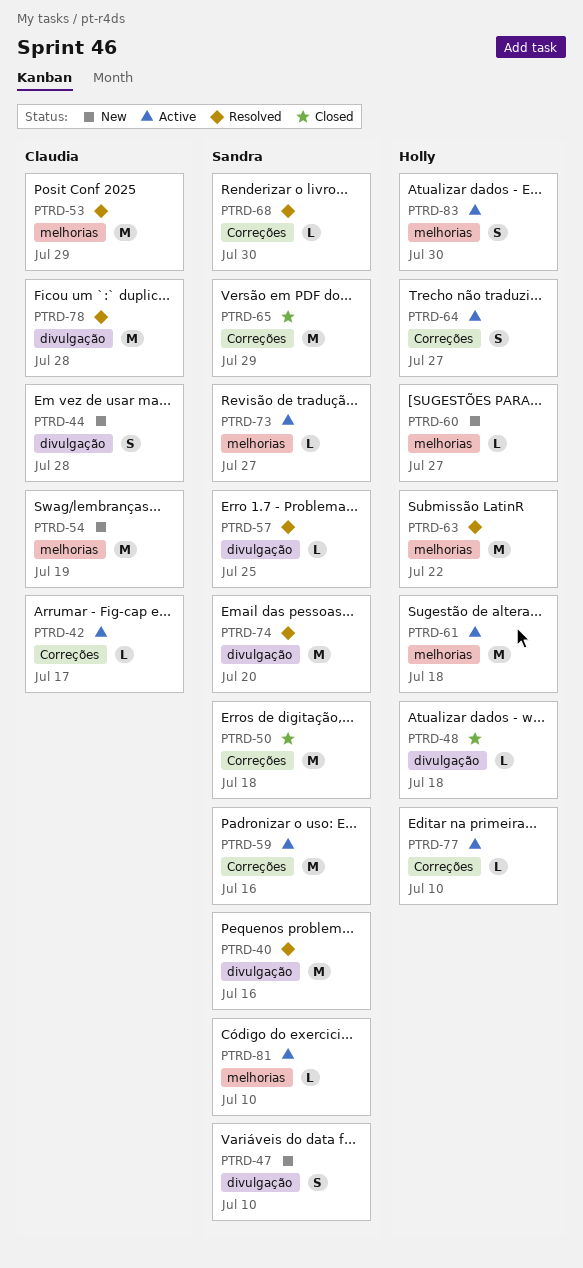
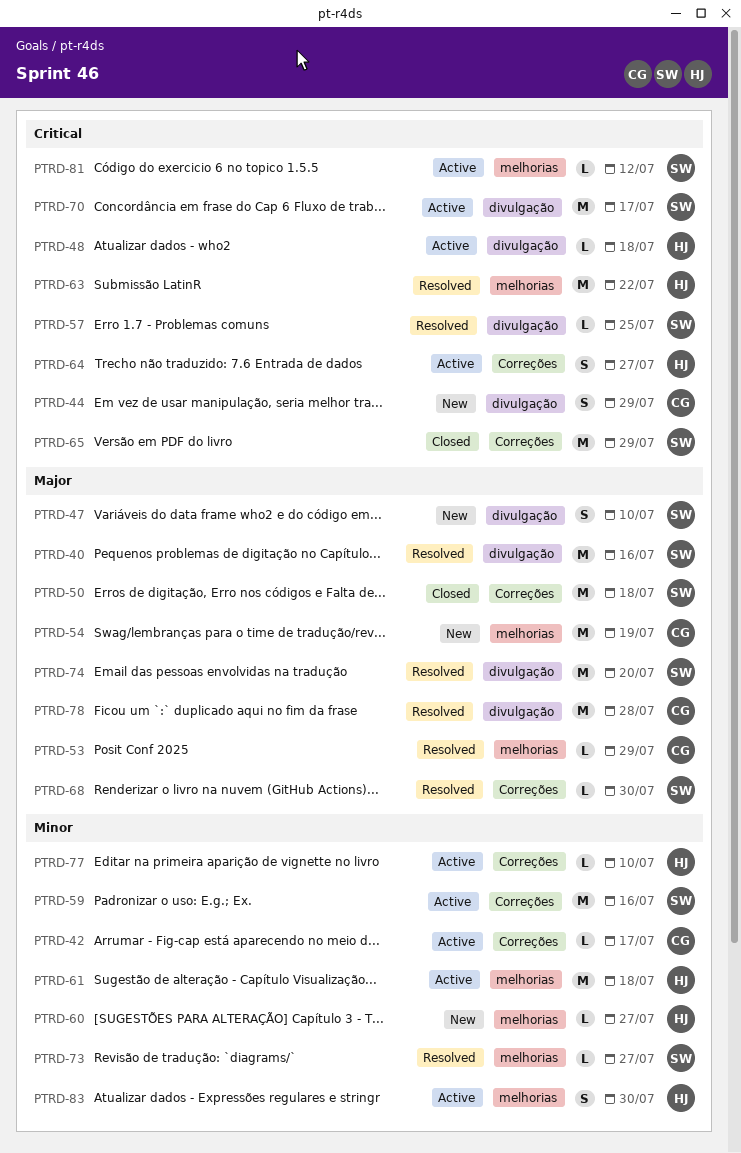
PTRD-44, due: Jul 28 -> Jul 29
PTRD-48, status: Closed -> Active
PTRD-53, estimate: M -> L
PTRD-70: none -> present
PTRD-73, status: Active -> Resolved
PTRD-81, due: Jul 10 -> Jul 12

